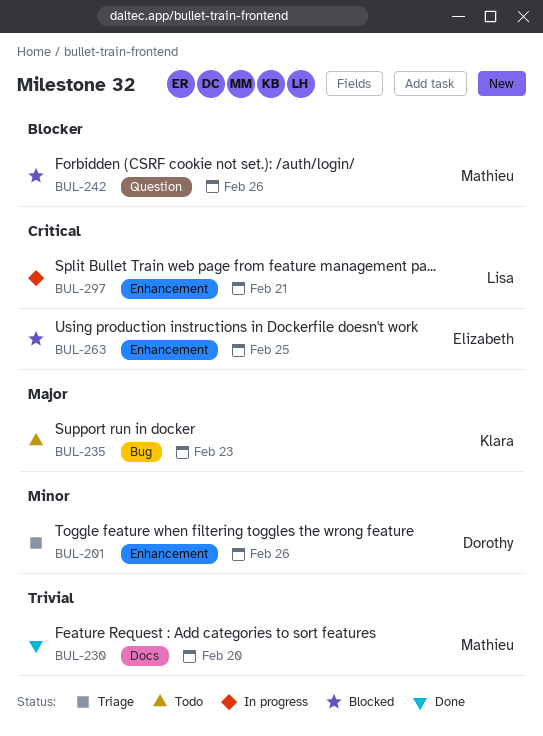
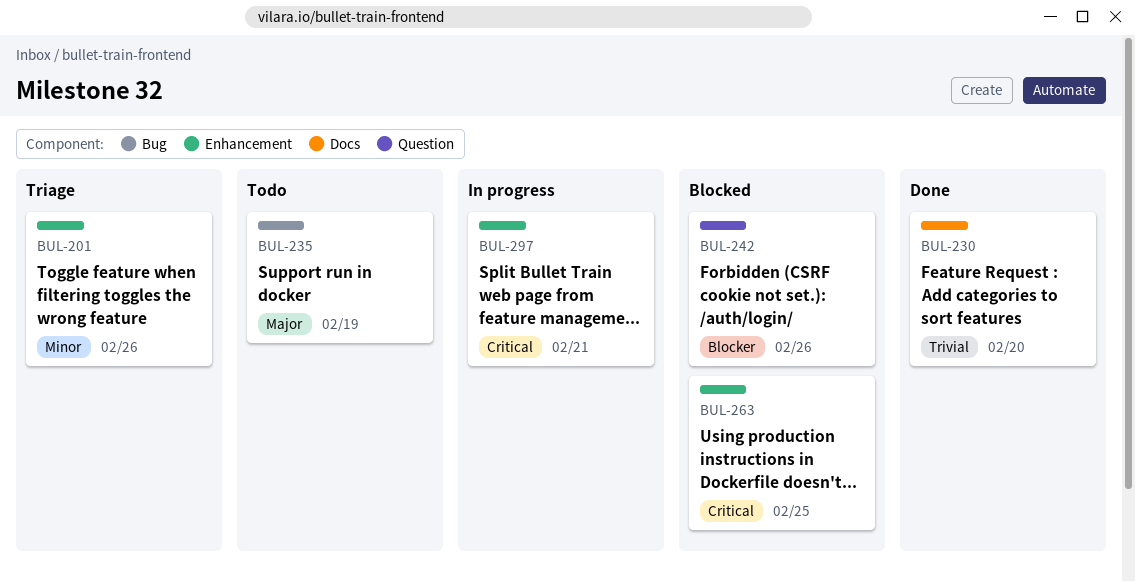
BUL-235, due: Feb 23 -> Feb 19

